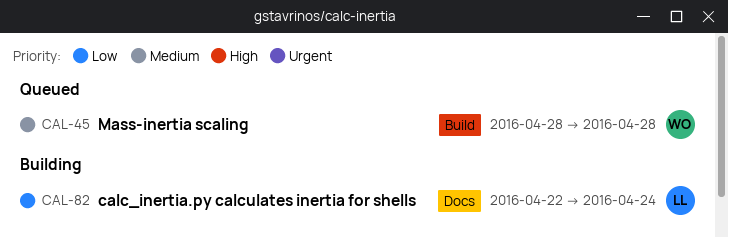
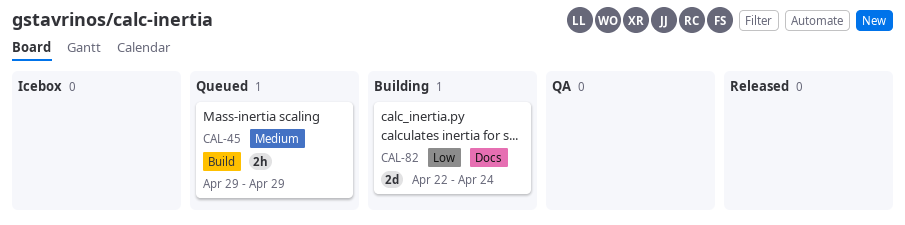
CAL-45, start: Apr 28 -> Apr 29
CAL-45, due: Apr 28 -> Apr 29

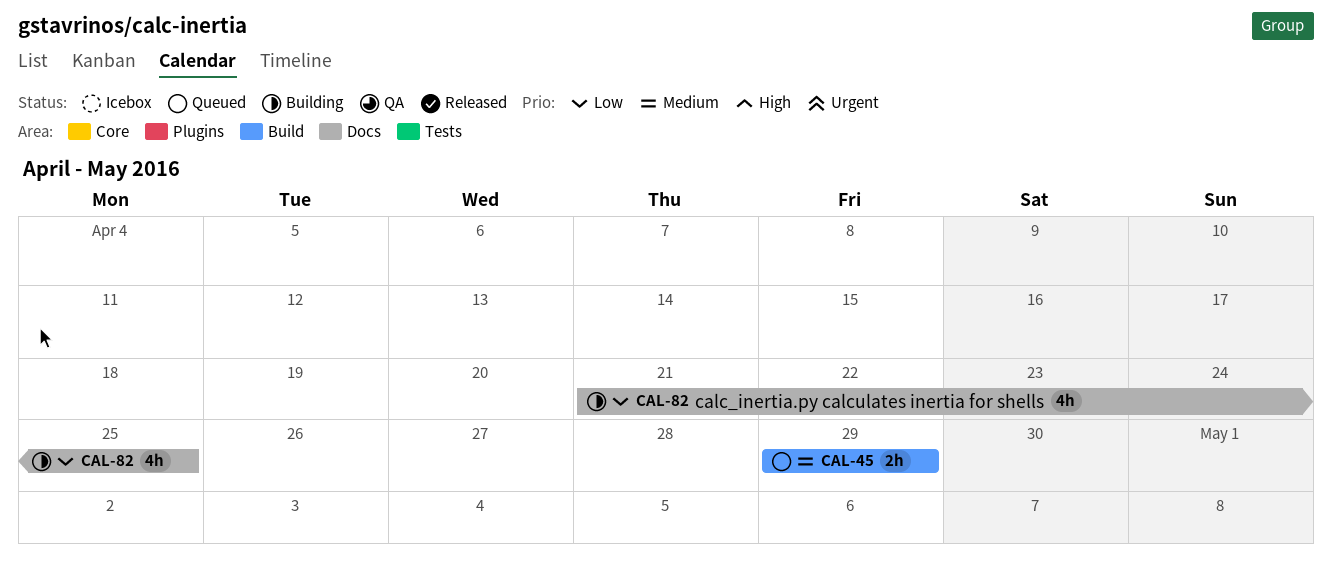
CAL-82, estimate: 2d -> 4h
CAL-82, start: Apr 22 -> Apr 21
CAL-82, due: Apr 24 -> Apr 25

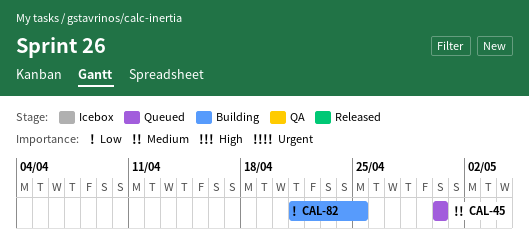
CAL-45, start: Apr 29 -> Apr 30
CAL-45, due: Apr 29 -> Apr 30

